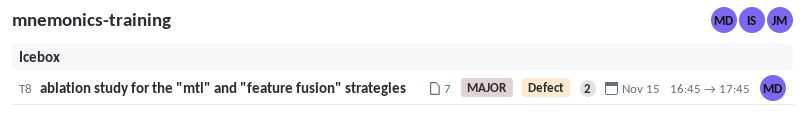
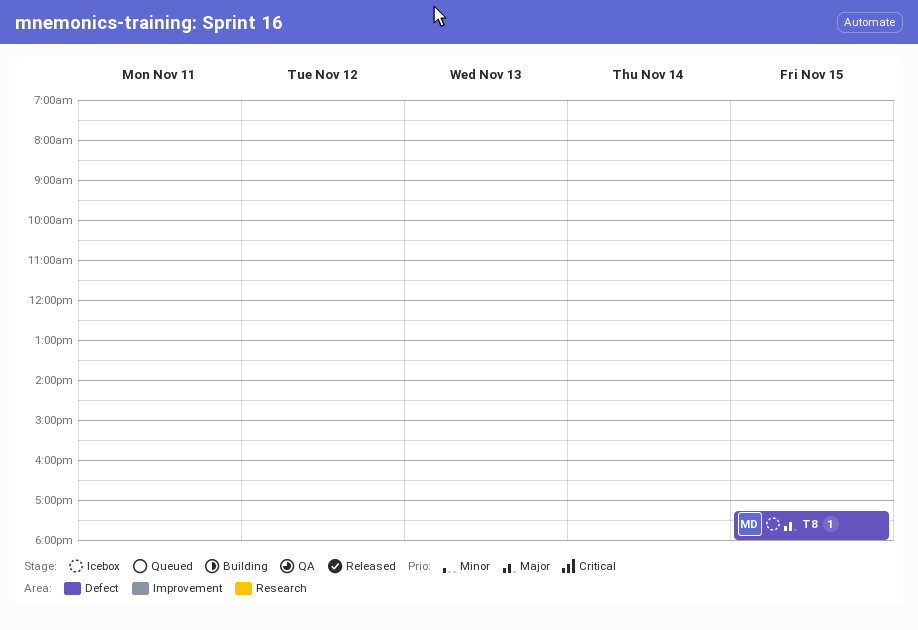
T8, estimate: 2 -> 1
T8, begins: 16:45 -> 17:15
T8, ends: 17:45 -> 18:00

